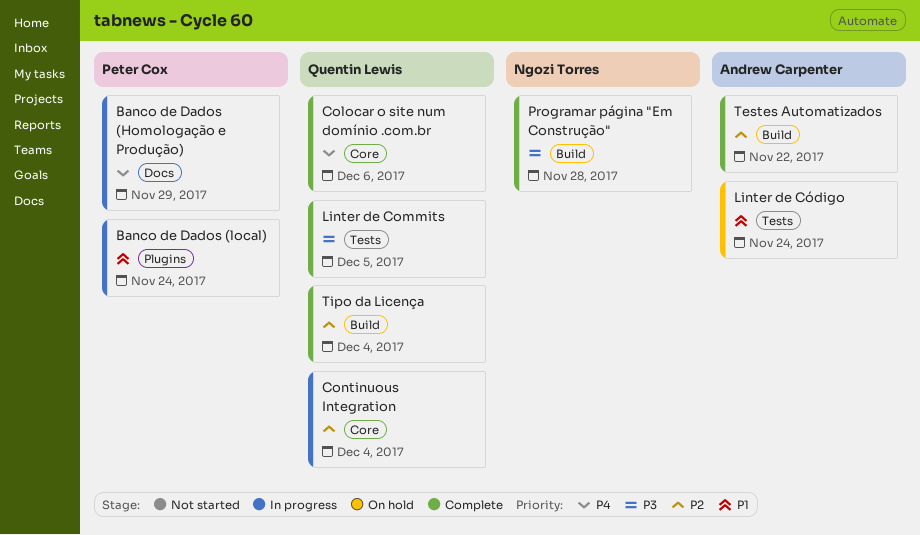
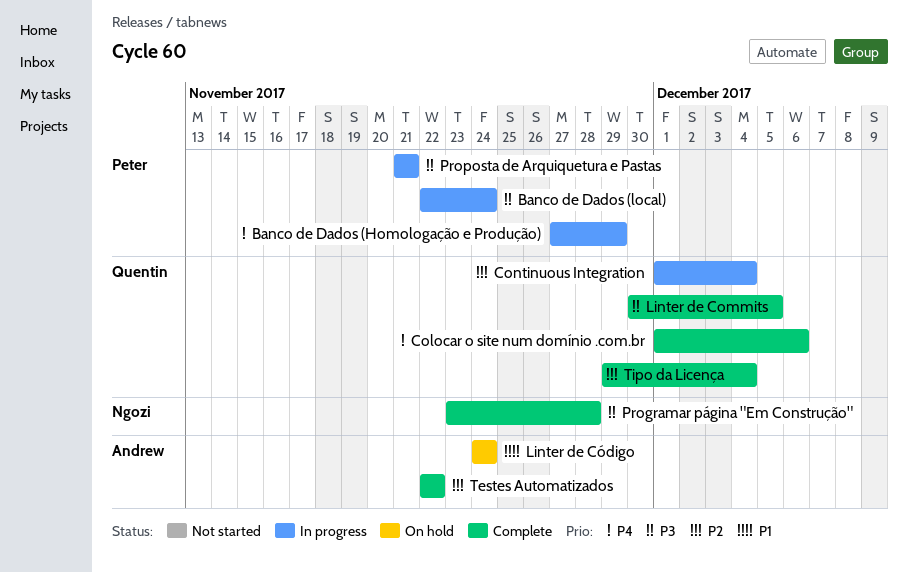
Banco de Dados (local), priority: P1 -> P3
Proposta de Arquiquetura e Pastas: none -> present

